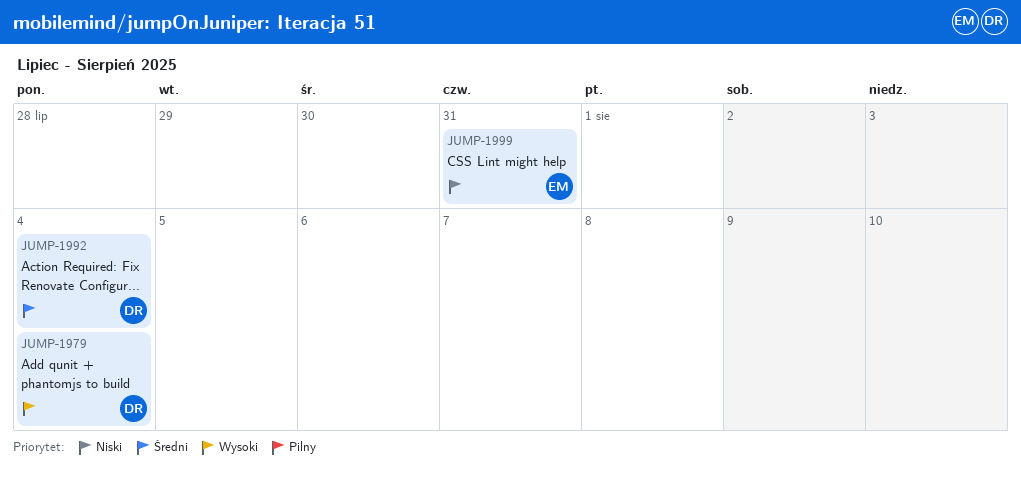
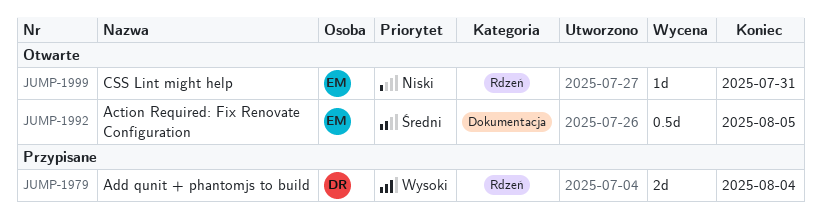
JUMP-1992, owner: DR -> EM
JUMP-1992, due: Aug 4 -> Aug 5

